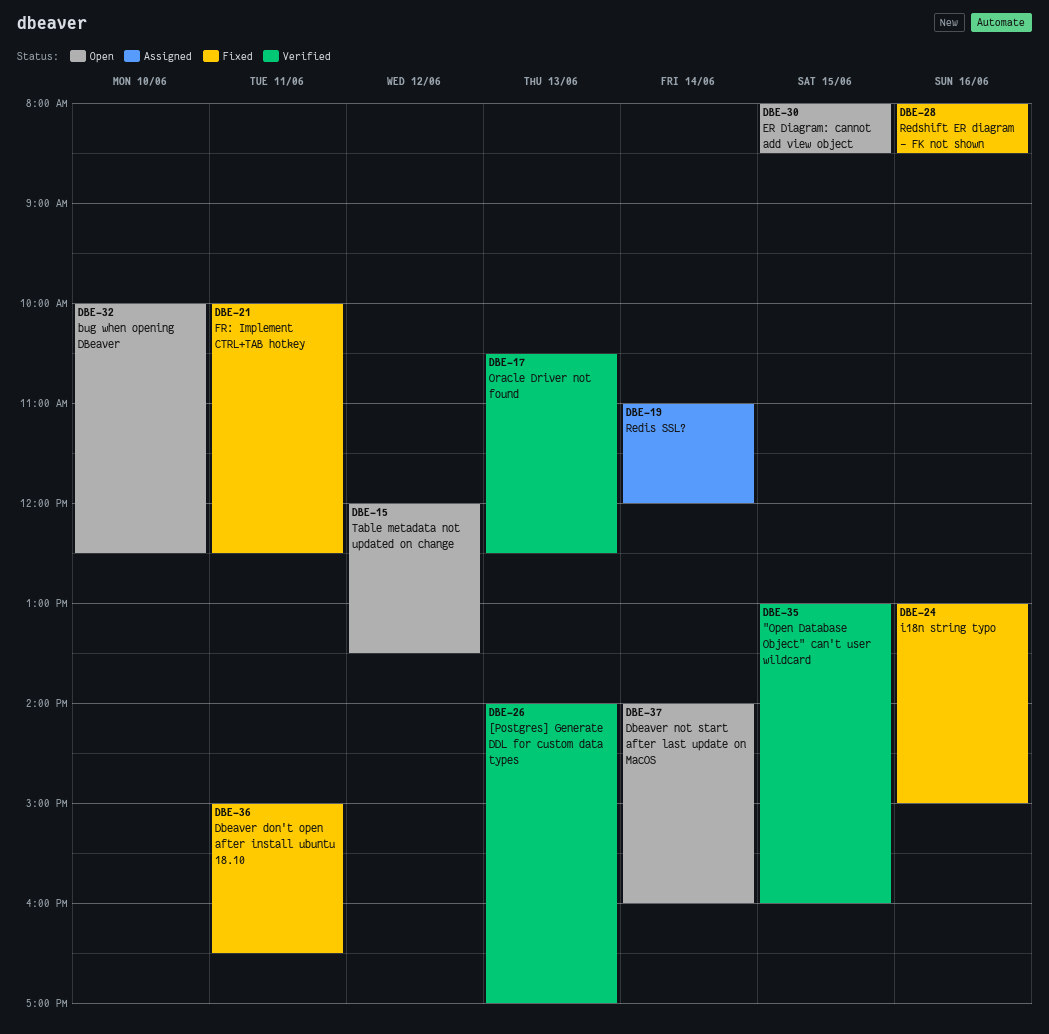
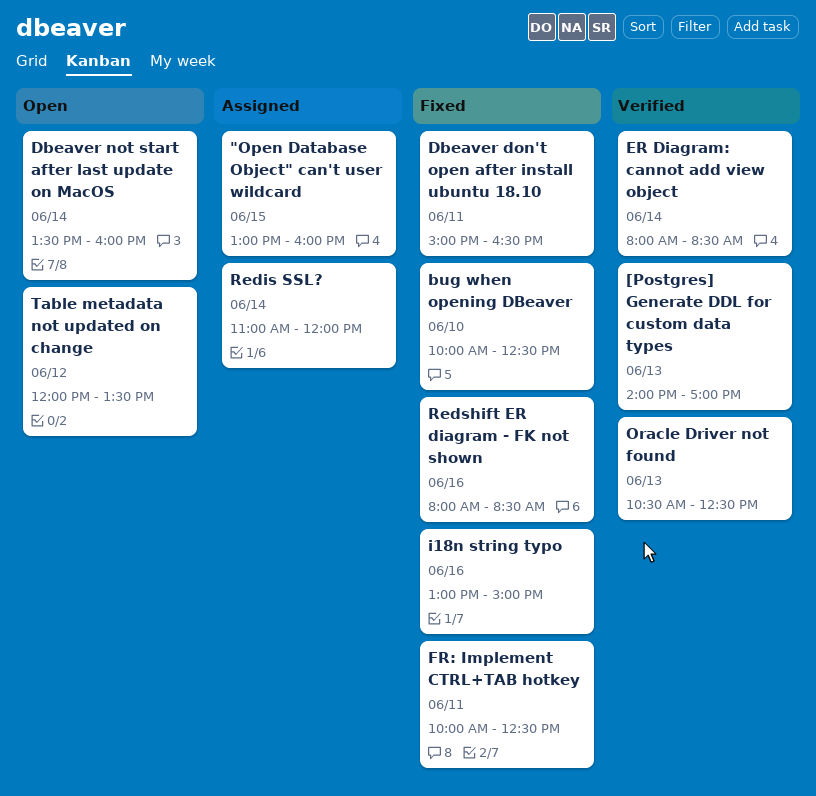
"Open Database Object" can't user wildcard, status: Verified -> Assigned
bug when opening DBeaver, status: Open -> Fixed
Dbeaver not start after last update on MacOS, begins: 14:00 -> 13:30
ER Diagram: cannot add view object, status: Open -> Verified
ER Diagram: cannot add view object, day: Jun 15 -> Jun 14

